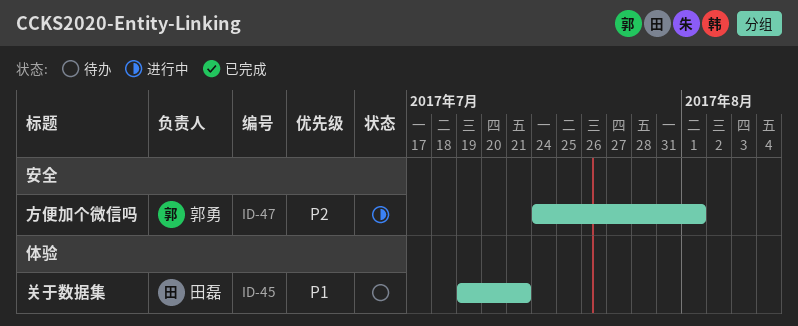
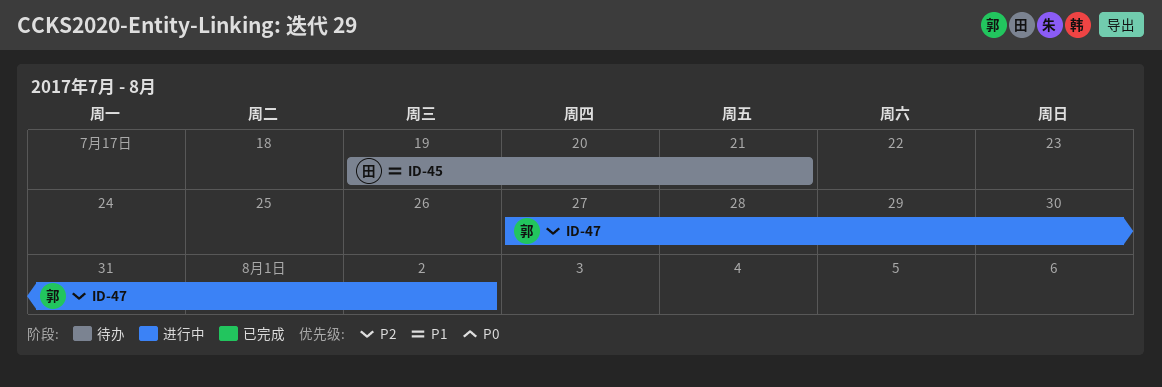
ID-47, start: Jul 24 -> Jul 27
ID-47, due: Aug 1 -> Aug 2

